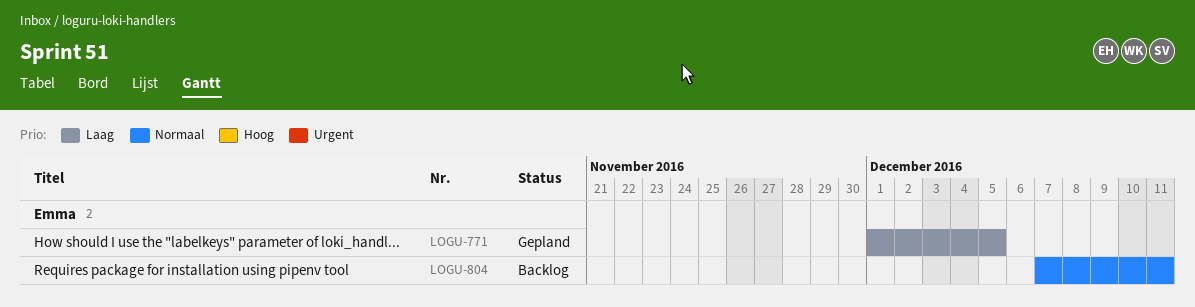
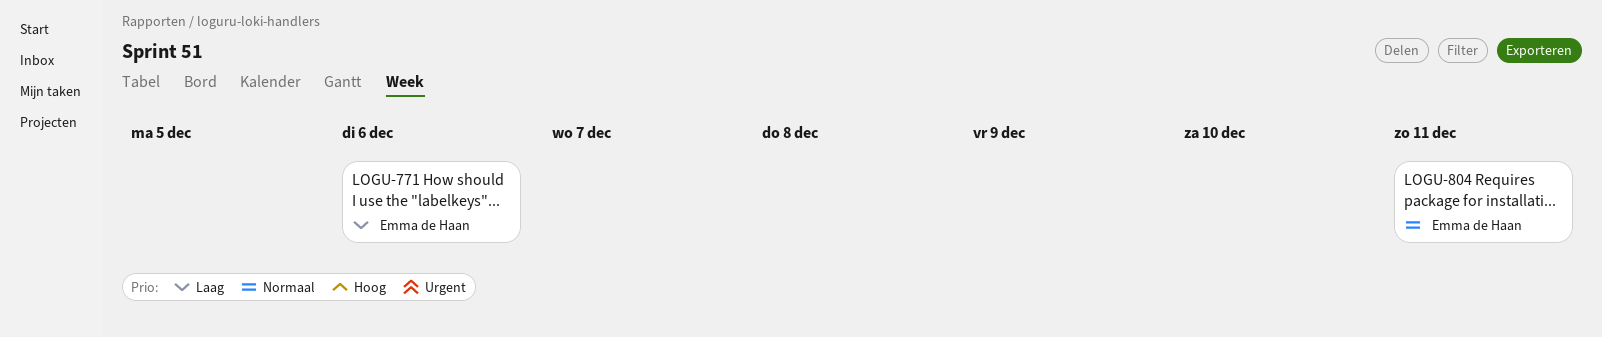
LOGU-771, due: Dec 5 -> Dec 6

